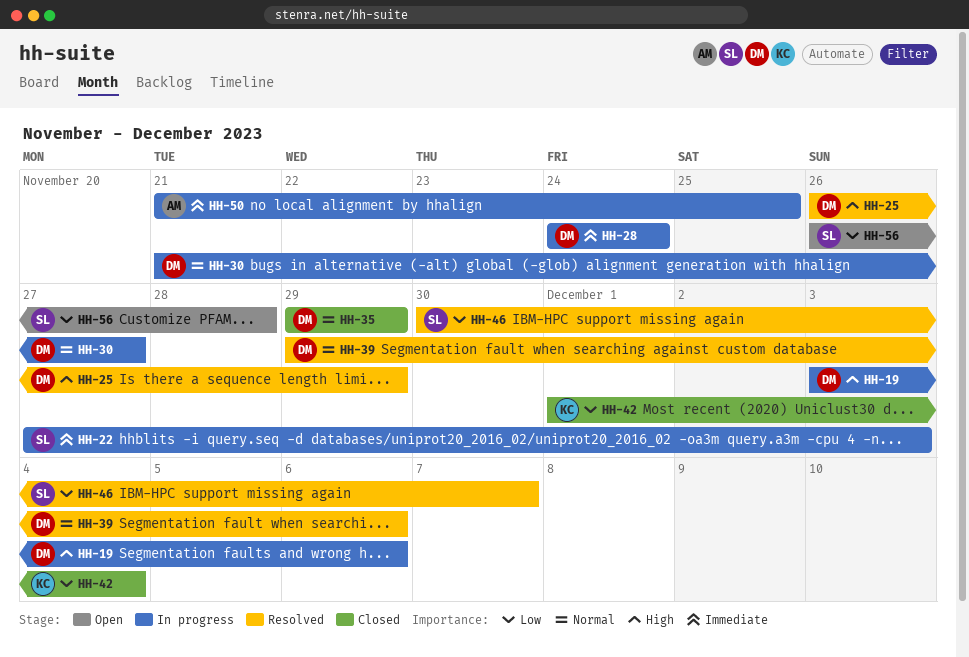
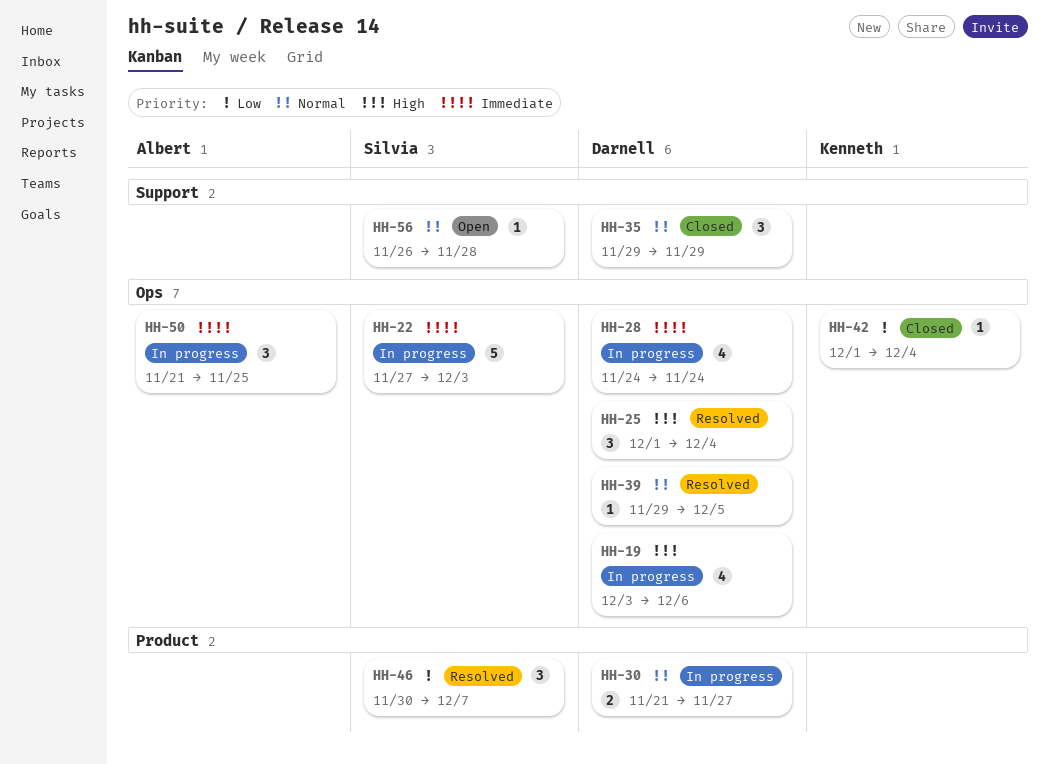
HH-25, start: Nov 26 -> Dec 1
HH-25, due: Nov 29 -> Dec 4
HH-39, due: Dec 6 -> Dec 5
HH-56, priority: Low -> Normal

